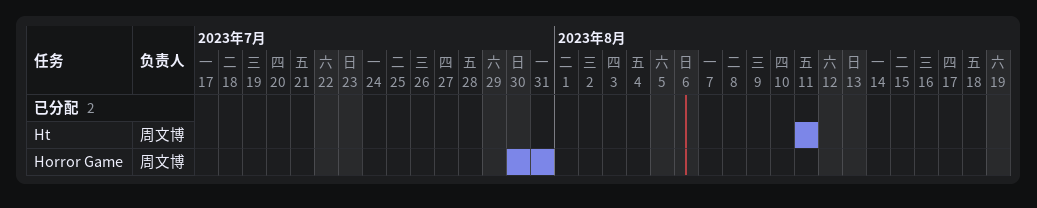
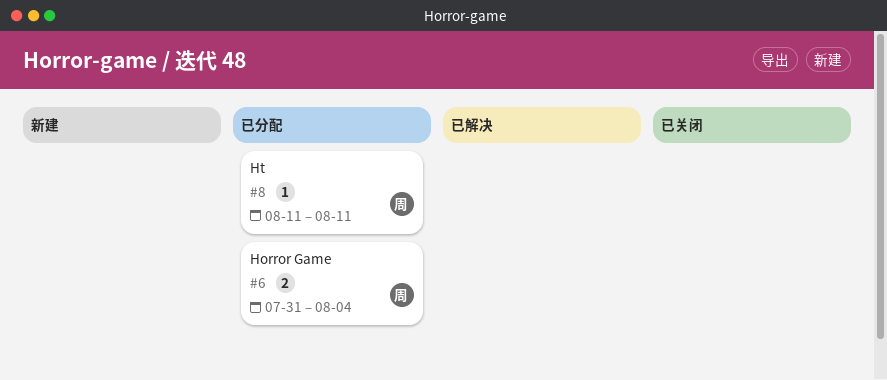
Horror Game, start: Jul 30 -> Jul 31
Horror Game, due: Jul 31 -> Aug 4

